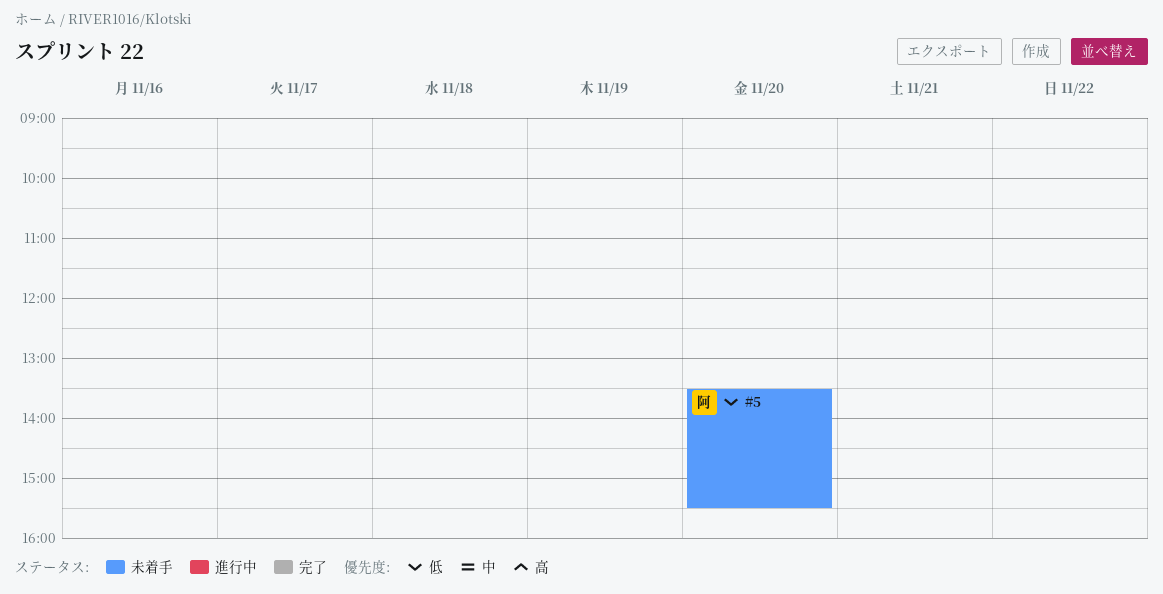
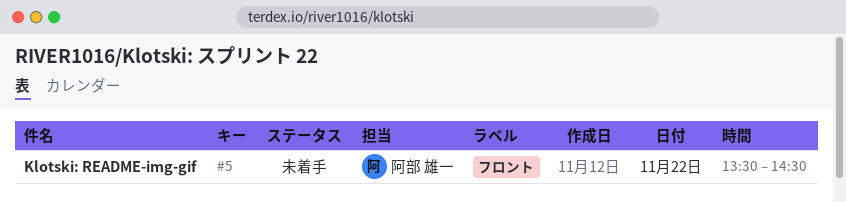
#5, day: Nov 20 -> Nov 22
#5, ends: 15:30 -> 14:30

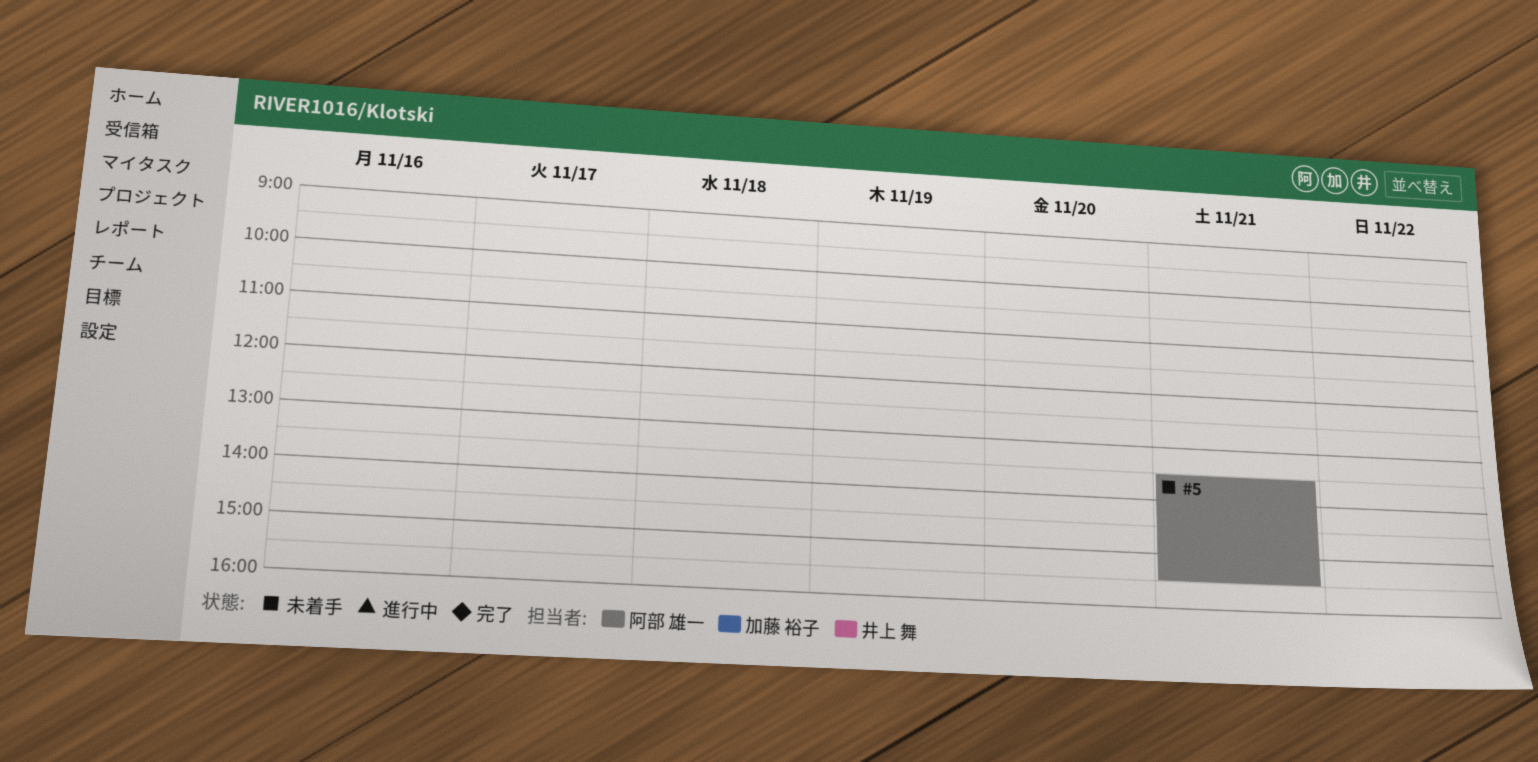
#5, day: Nov 22 -> Nov 21
#5, ends: 14:30 -> 15:30

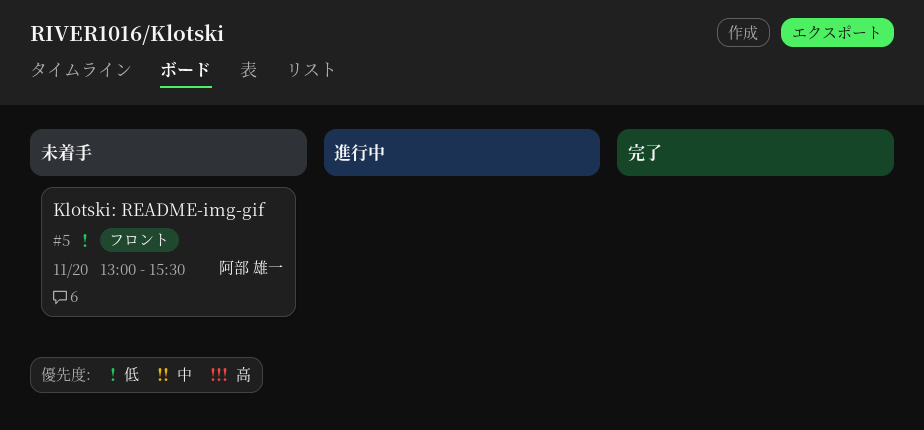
#5, day: Nov 21 -> Nov 20
#5, begins: 13:30 -> 13:00

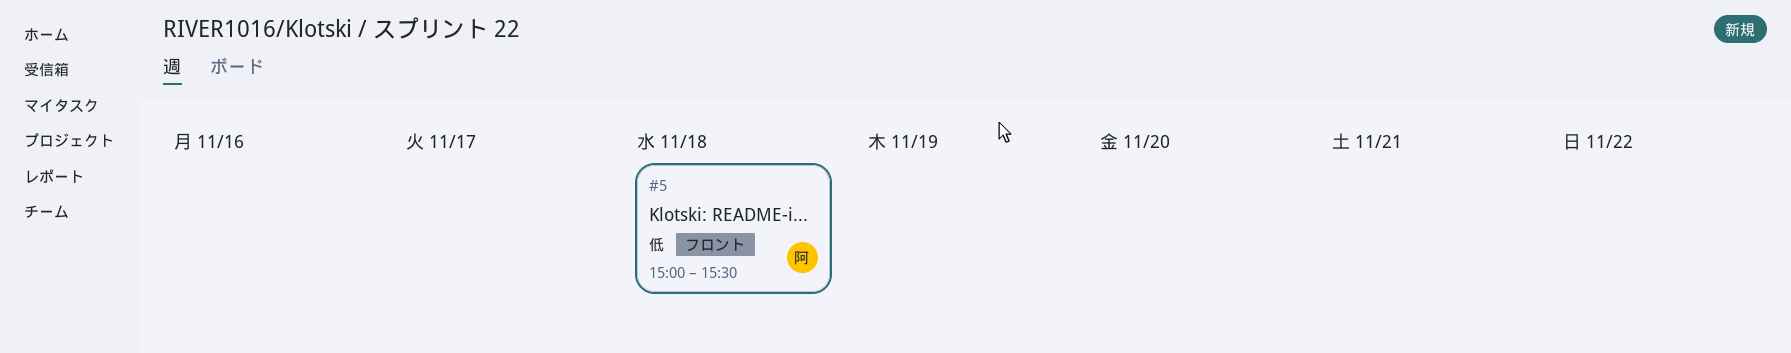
#5, day: Nov 20 -> Nov 18
#5, begins: 13:00 -> 15:00

